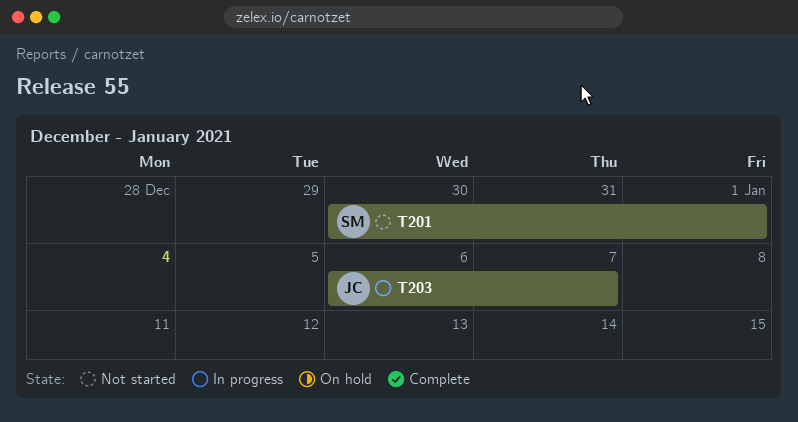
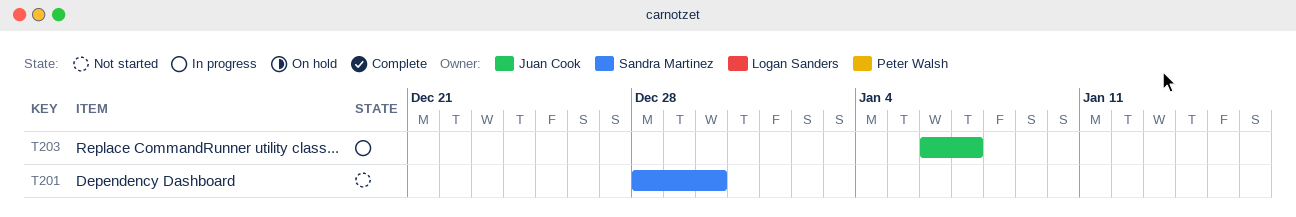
T201, start: Dec 30 -> Dec 28
T201, due: Jan 1 -> Dec 30

